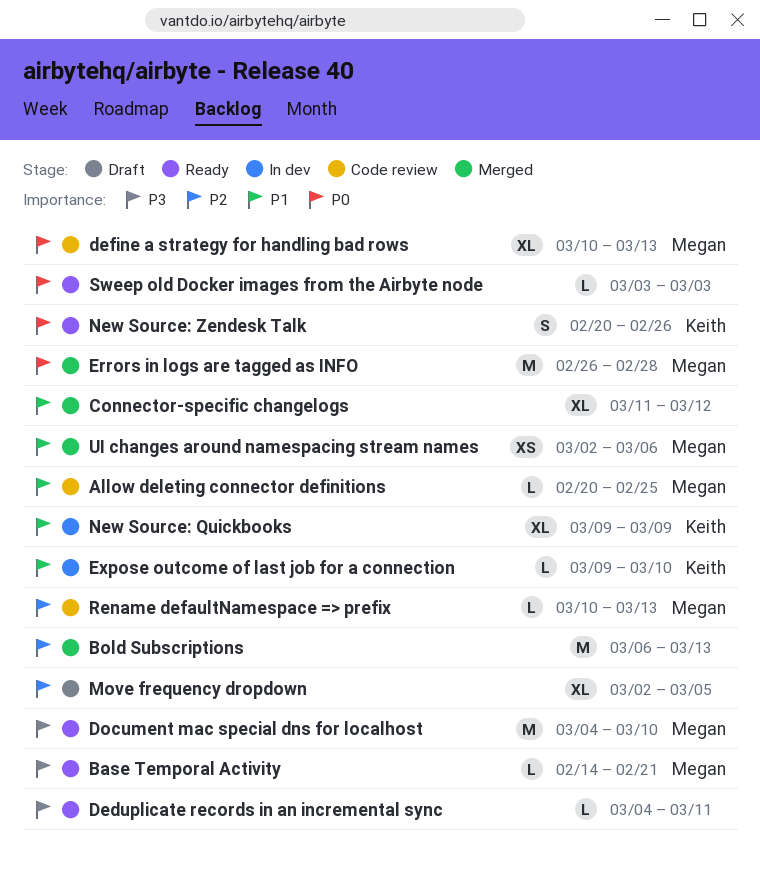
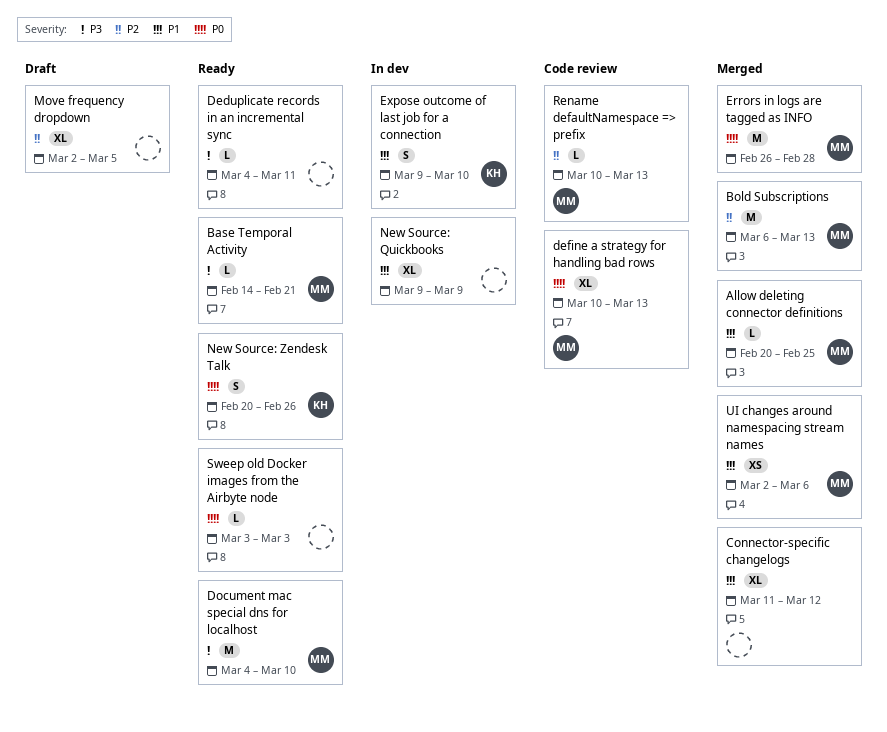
Allow deleting connector definitions, status: Code review -> Merged
Bold Subscriptions, owner: none -> Megan
Expose outcome of last job for a connection, estimate: L -> S
New Source: Quickbooks, owner: Keith -> none

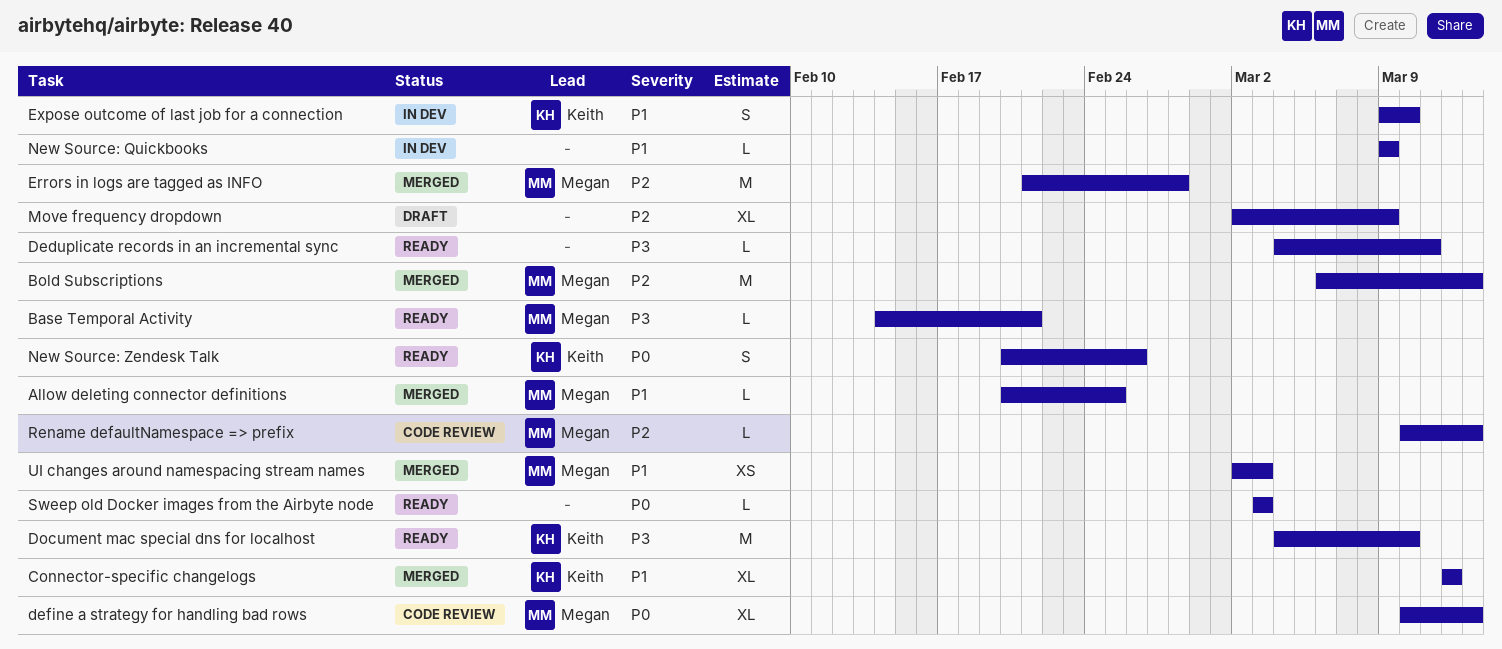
Connector-specific changelogs, owner: none -> Keith
Connector-specific changelogs, start: Mar 11 -> Mar 12
Document mac special dns for localhost, owner: Megan -> Keith
Errors in logs are tagged as INFO, priority: P0 -> P2
Errors in logs are tagged as INFO, start: Feb 26 -> Feb 21
Move frequency dropdown, due: Mar 5 -> Mar 9
New Source: Quickbooks, estimate: XL -> L
UI changes around namespacing stream names, due: Mar 6 -> Mar 3

